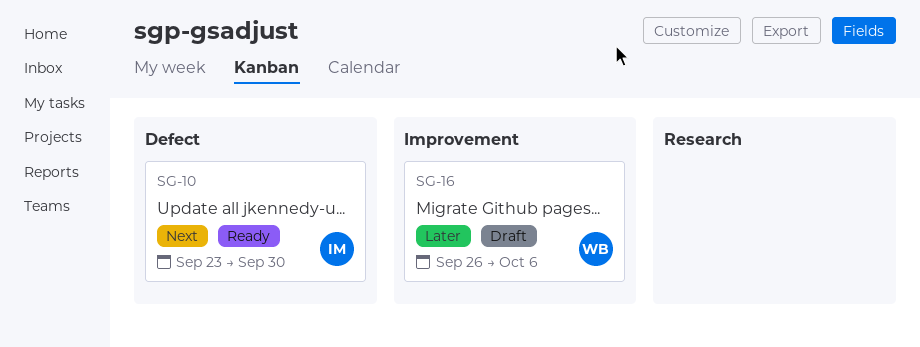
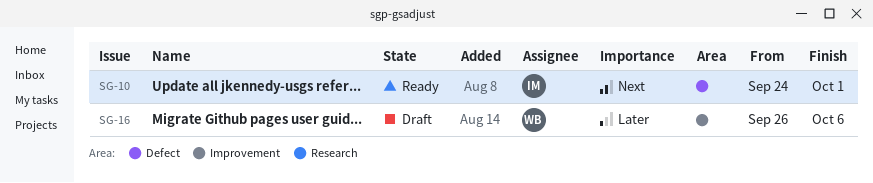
SG-10, start: Sep 23 -> Sep 24
SG-10, due: Sep 30 -> Oct 1

